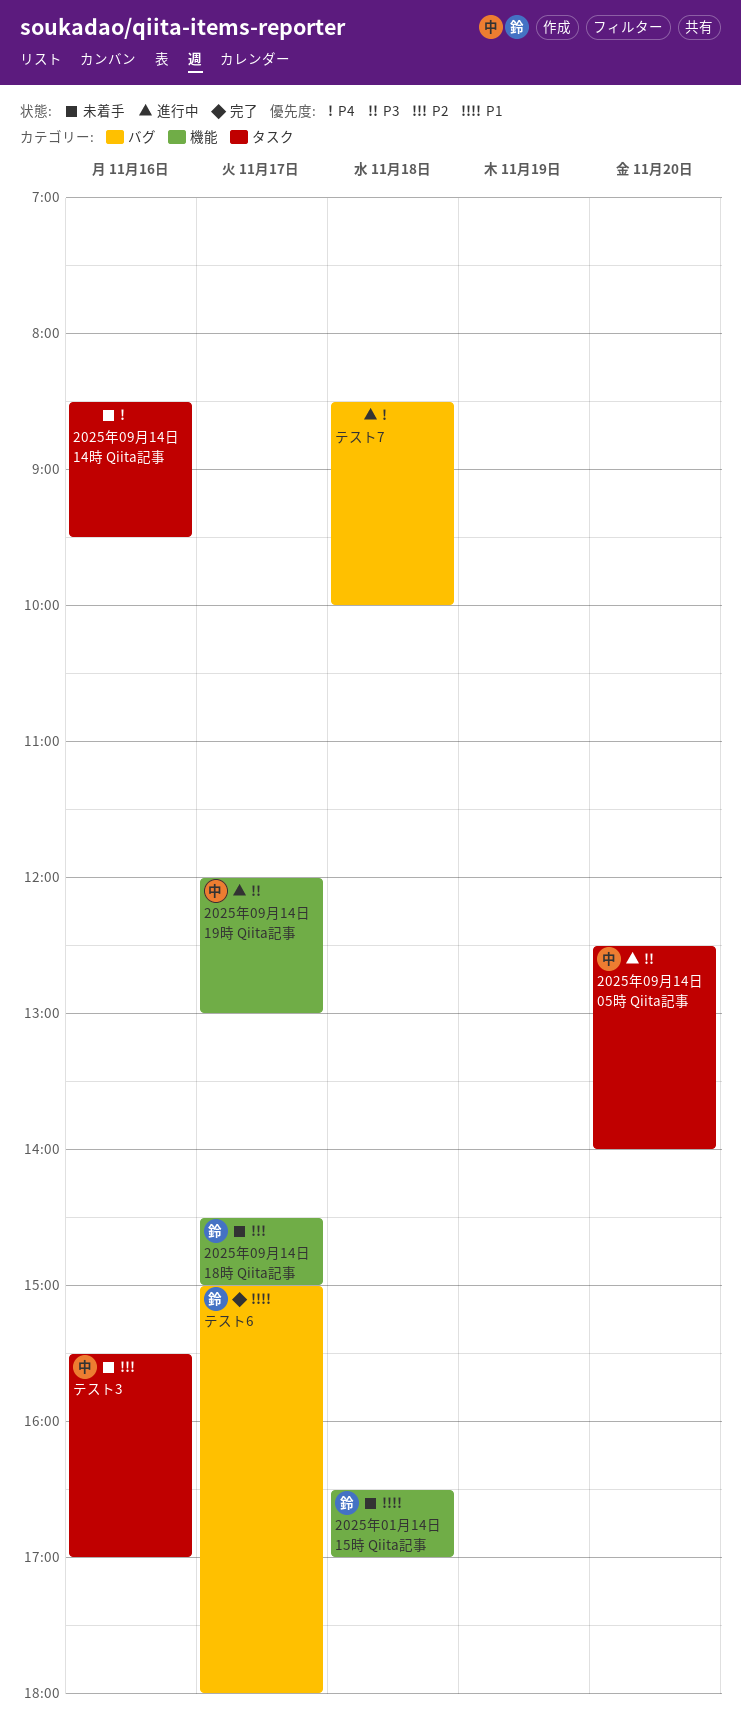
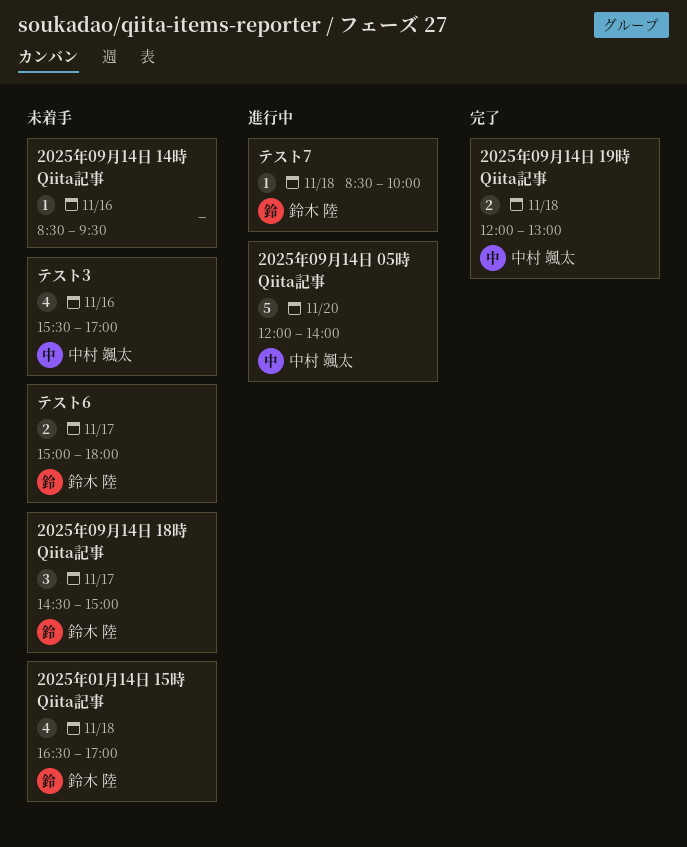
2025年09月14日 05時 Qiita記事, begins: 12:30 -> 12:00
2025年09月14日 19時 Qiita記事, status: 進行中 -> 完了
2025年09月14日 19時 Qiita記事, day: Nov 17 -> Nov 18
テスト6, status: 完了 -> 未着手
テスト7, owner: none -> 鈴木 陸

